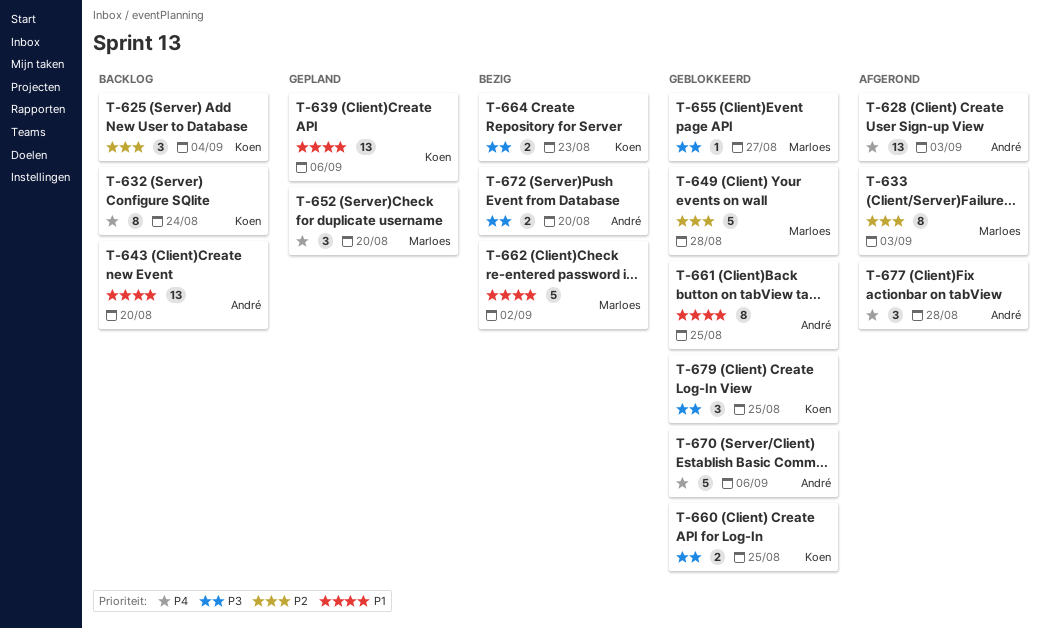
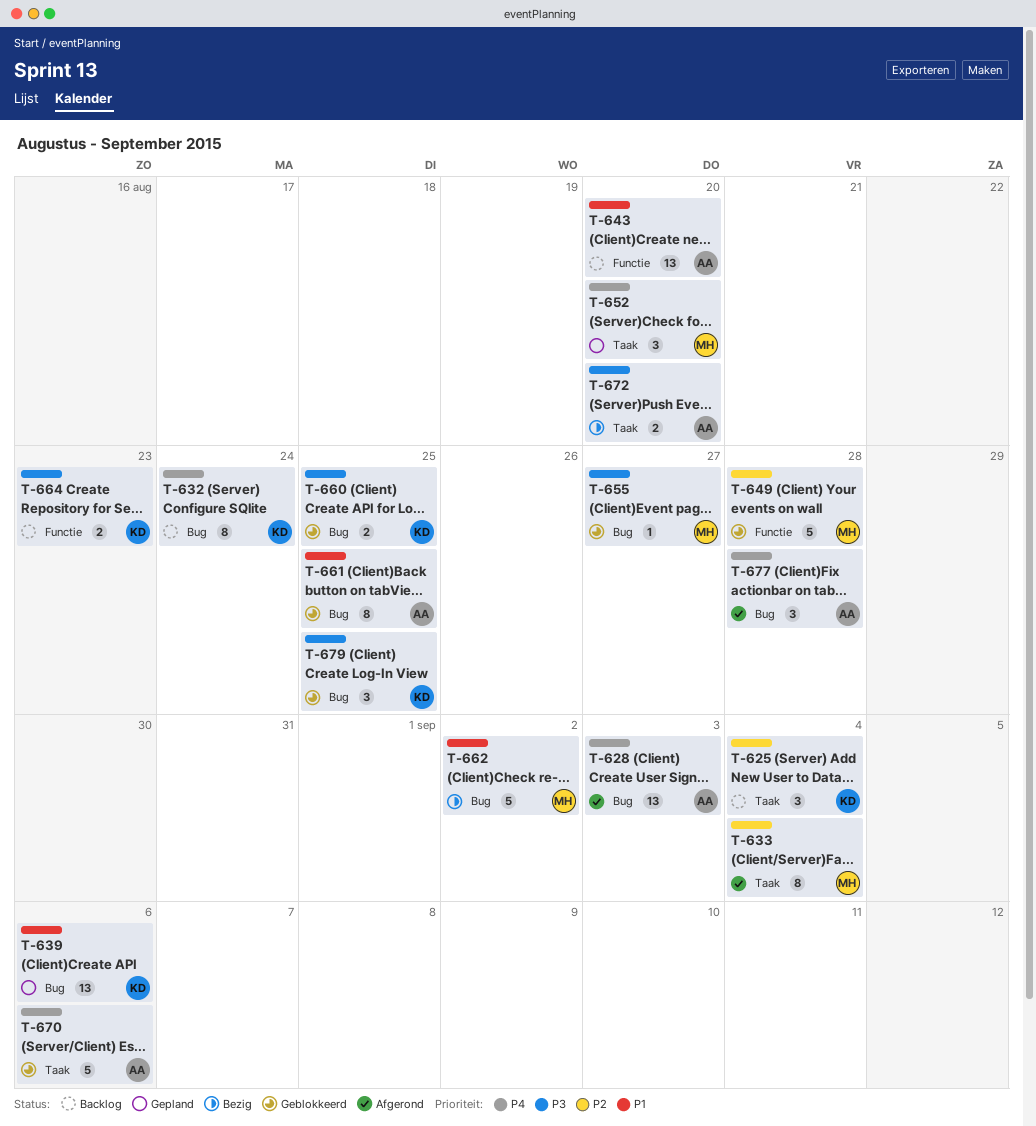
T-633, due: Sep 3 -> Sep 4
T-664, status: Bezig -> Backlog

